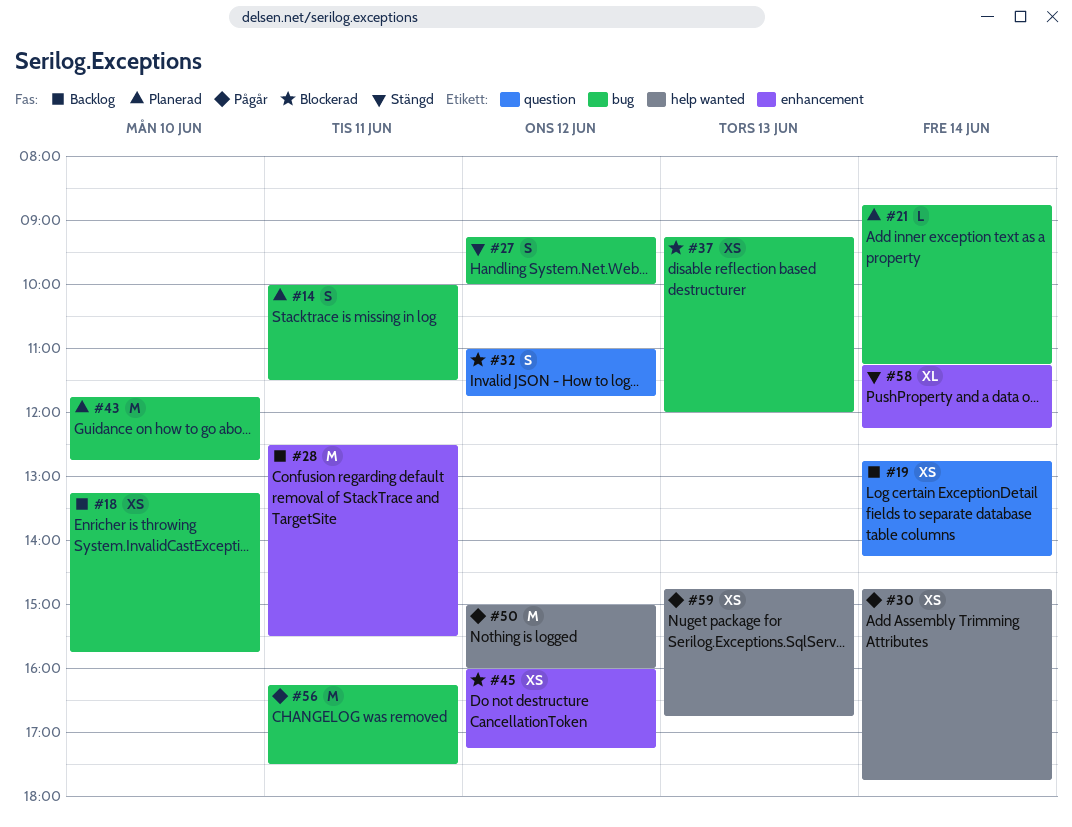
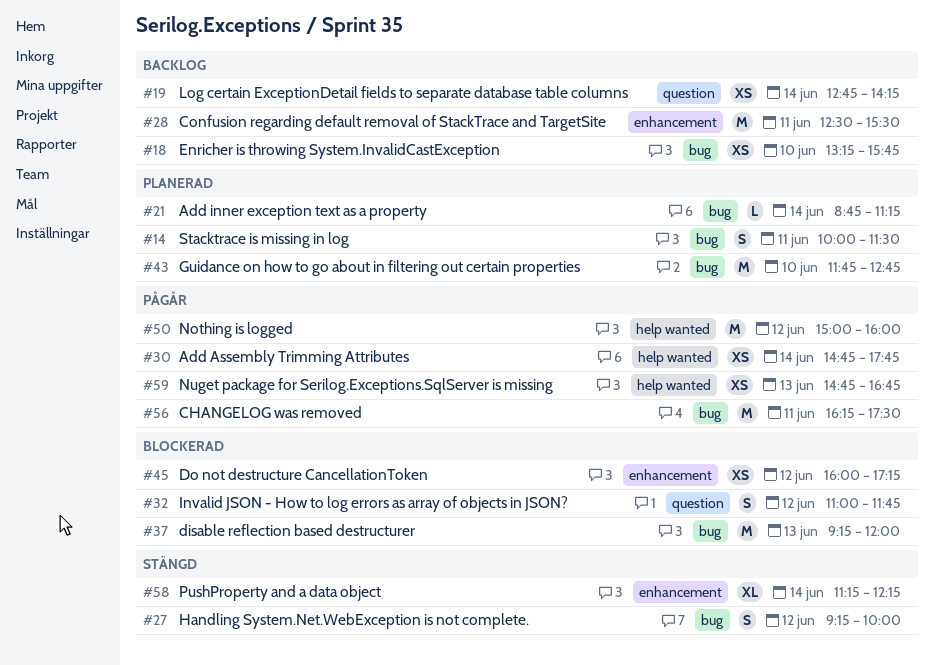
#37, estimate: XS -> M

